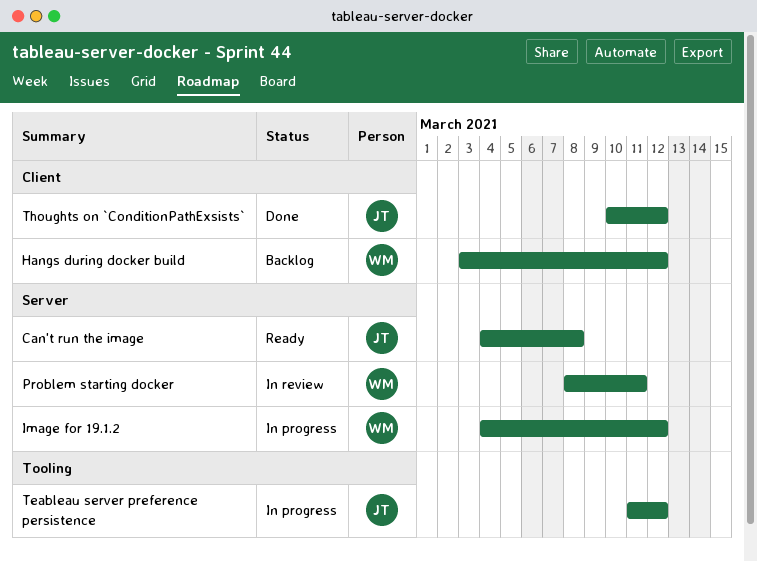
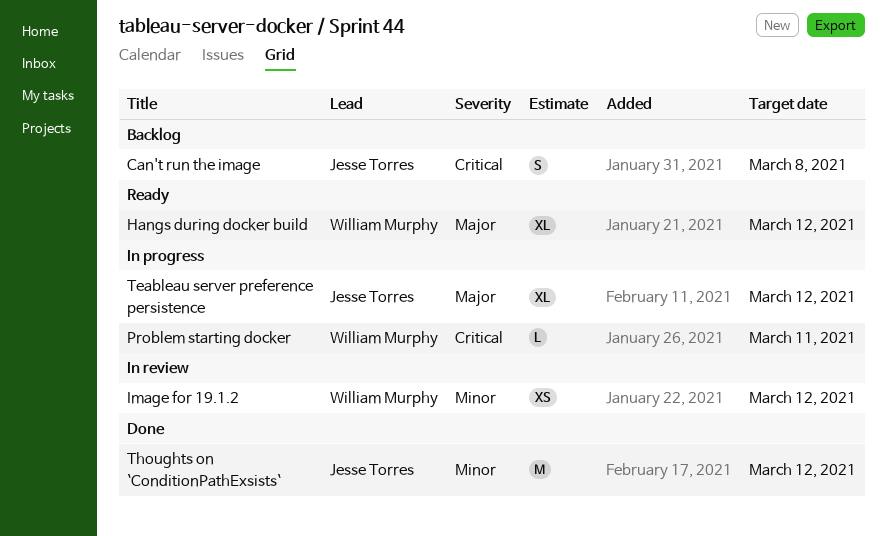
Can't run the image, status: Ready -> Backlog
Hangs during docker build, status: Backlog -> Ready
Image for 19.1.2, status: In progress -> In review
Problem starting docker, status: In review -> In progress

